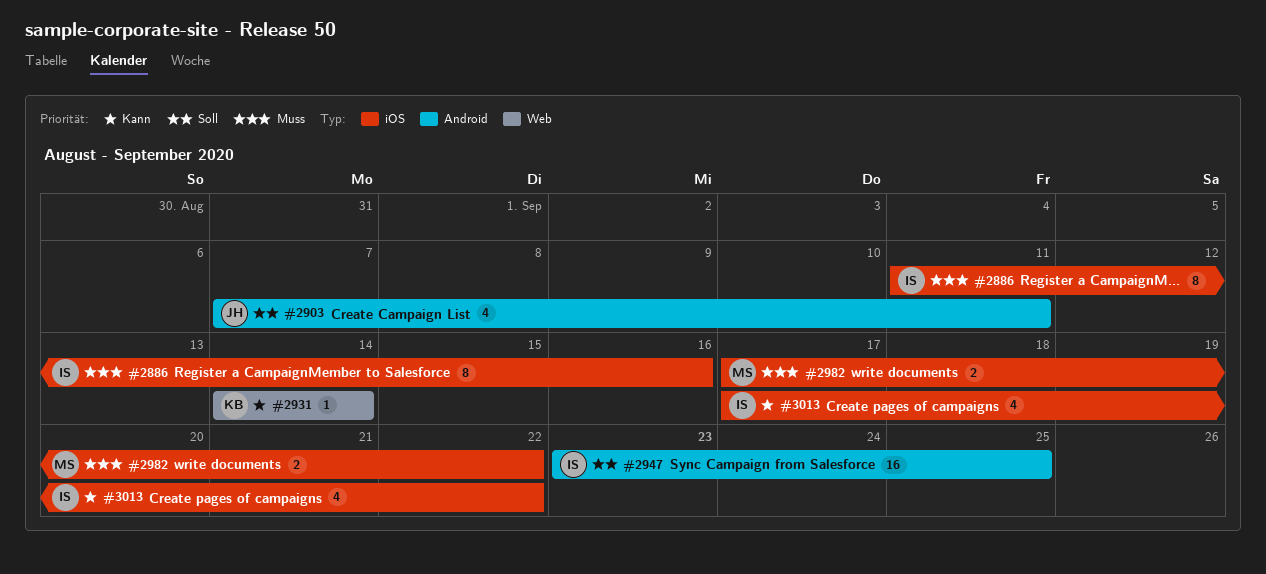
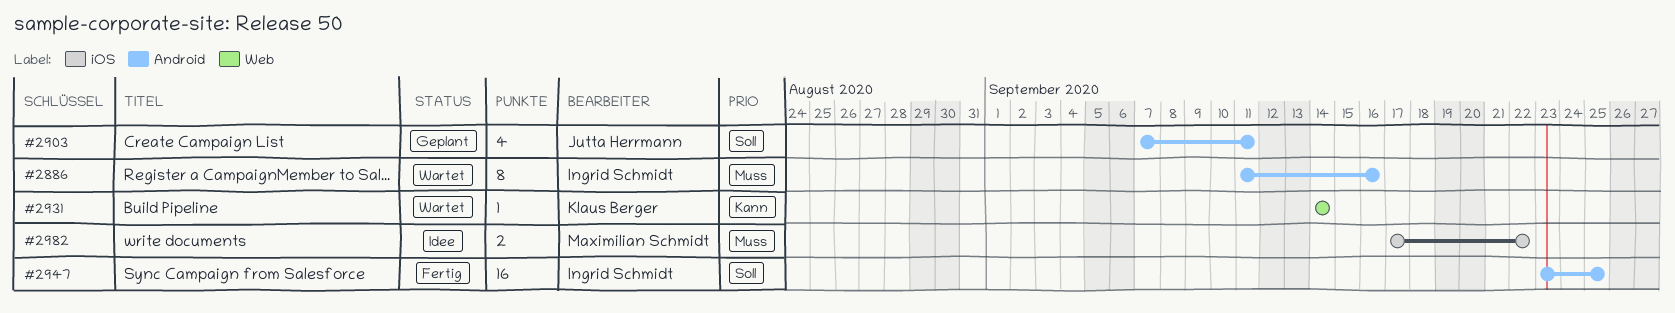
#2886, label: iOS -> Android
#3013: present -> none

